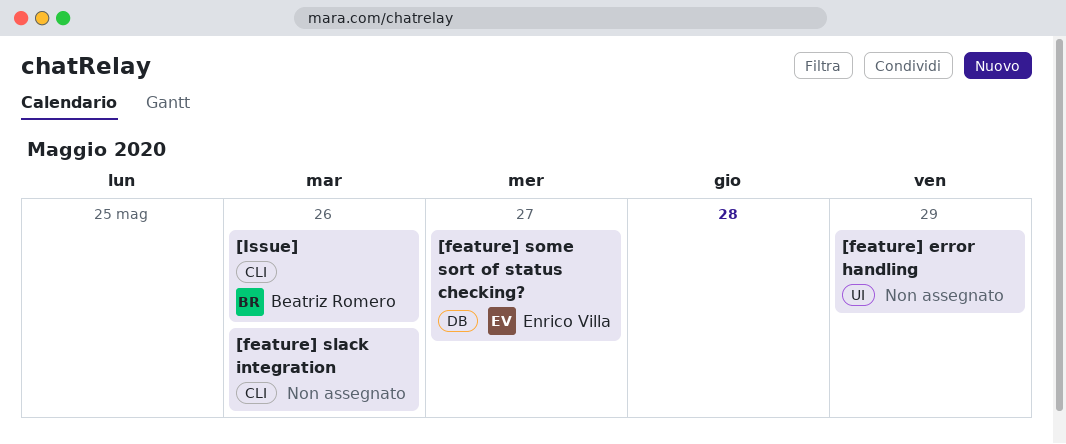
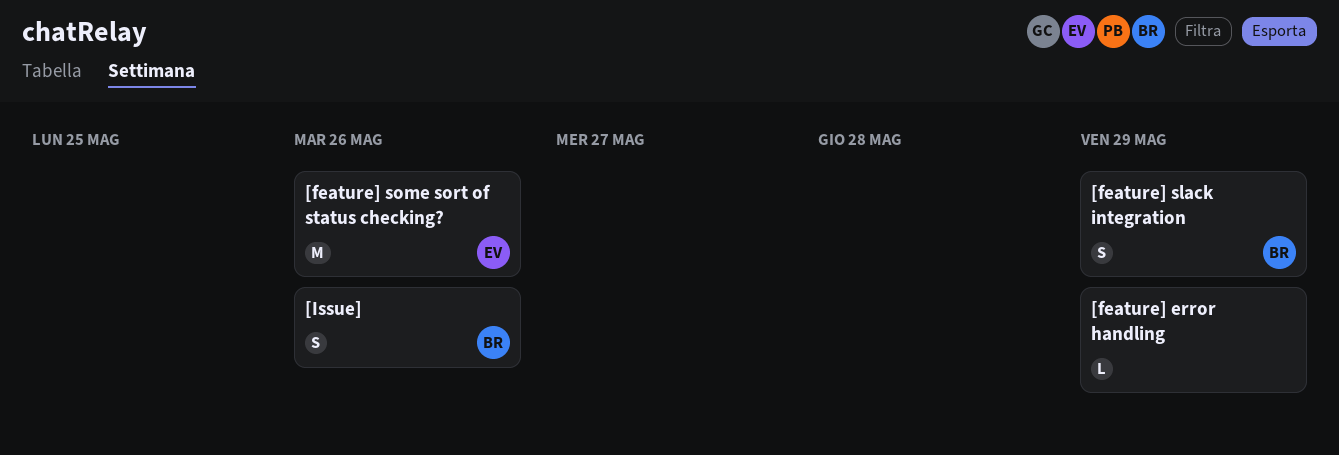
[feature] slack integration, owner: none -> Beatriz Romero
[feature] slack integration, due: May 26 -> May 29
[feature] some sort of status checking?, due: May 27 -> May 26

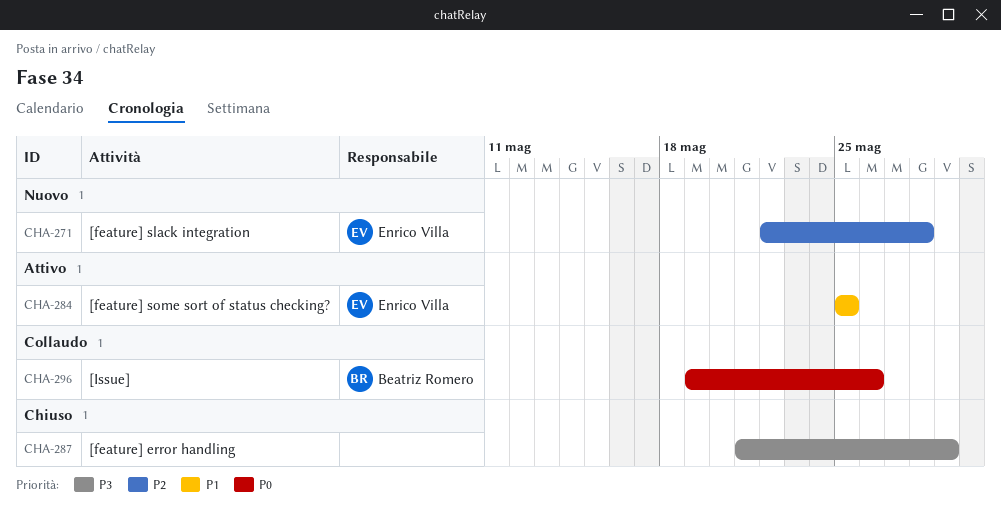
[feature] slack integration, owner: Beatriz Romero -> Enrico Villa
[feature] slack integration, due: May 29 -> May 28
[feature] some sort of status checking?, due: May 26 -> May 25

